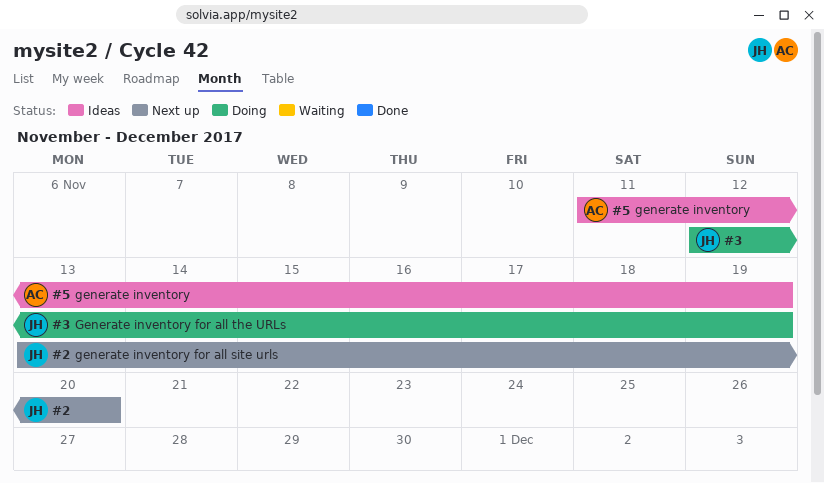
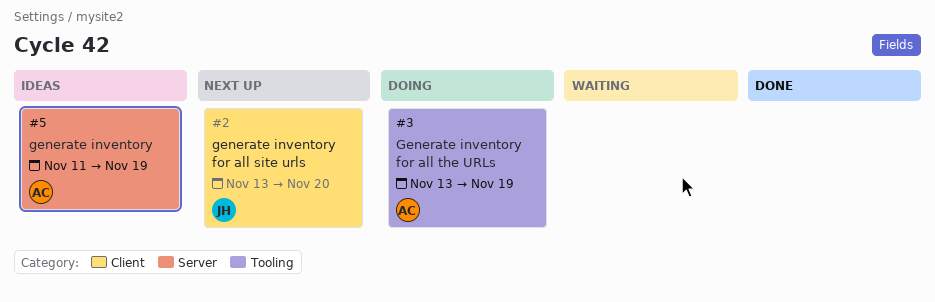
#3, owner: JH -> AC
#3, start: Nov 12 -> Nov 13

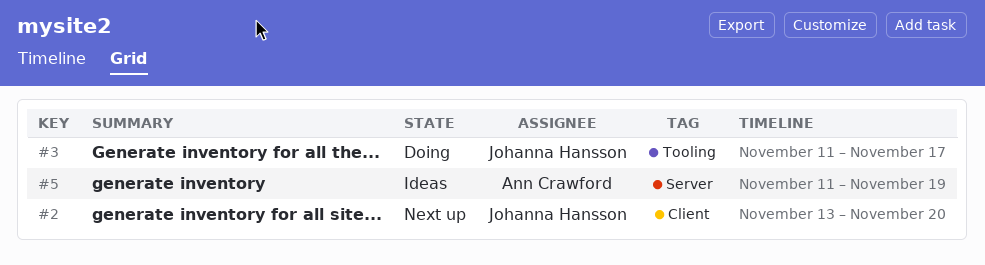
#3, owner: Ann Crawford -> Johanna Hansson
#3, start: Nov 13 -> Nov 11
#3, due: Nov 19 -> Nov 17

